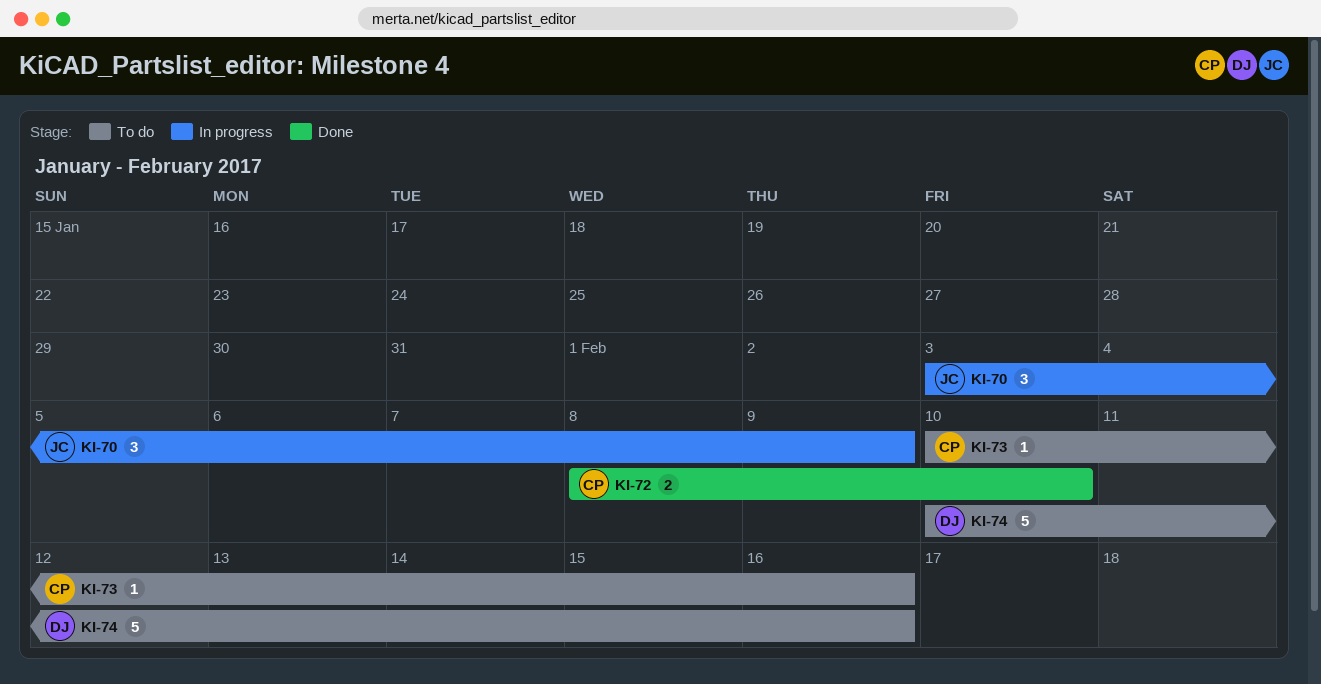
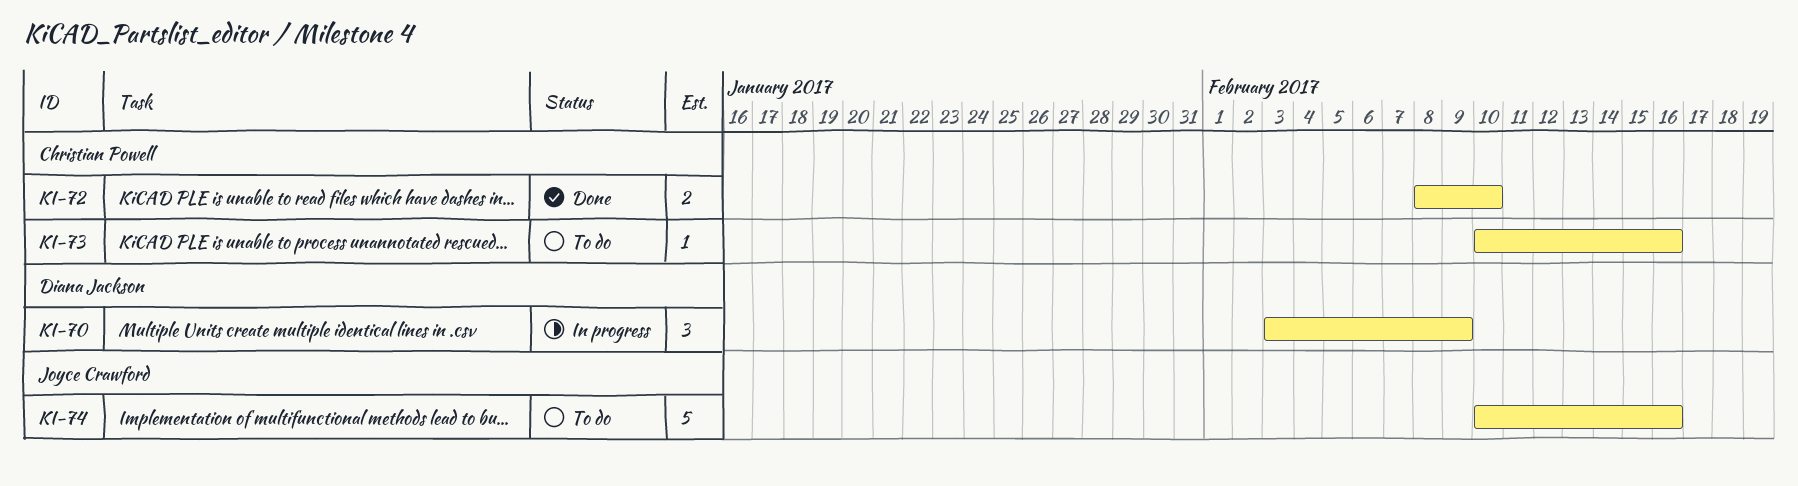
KI-70, owner: Joyce Crawford -> Diana Jackson
KI-74, owner: Diana Jackson -> Joyce Crawford

